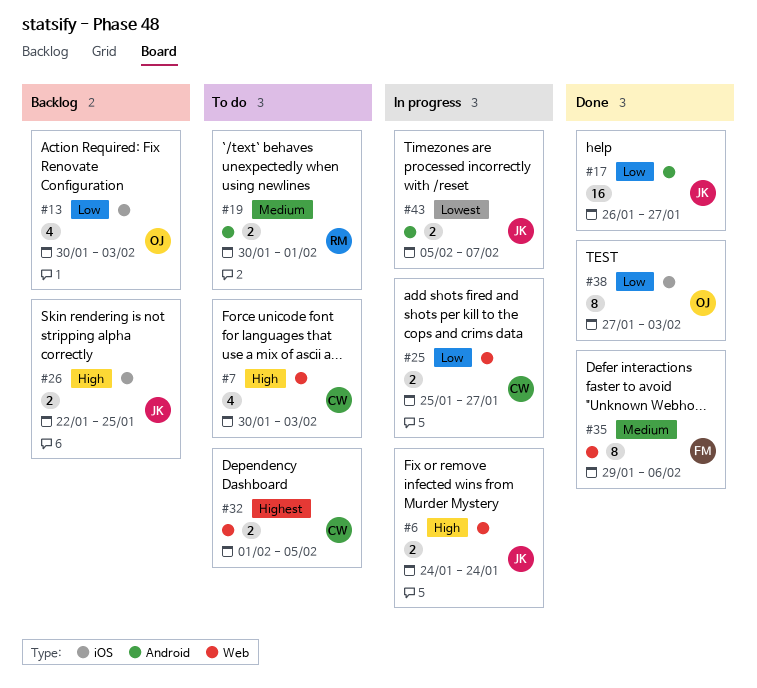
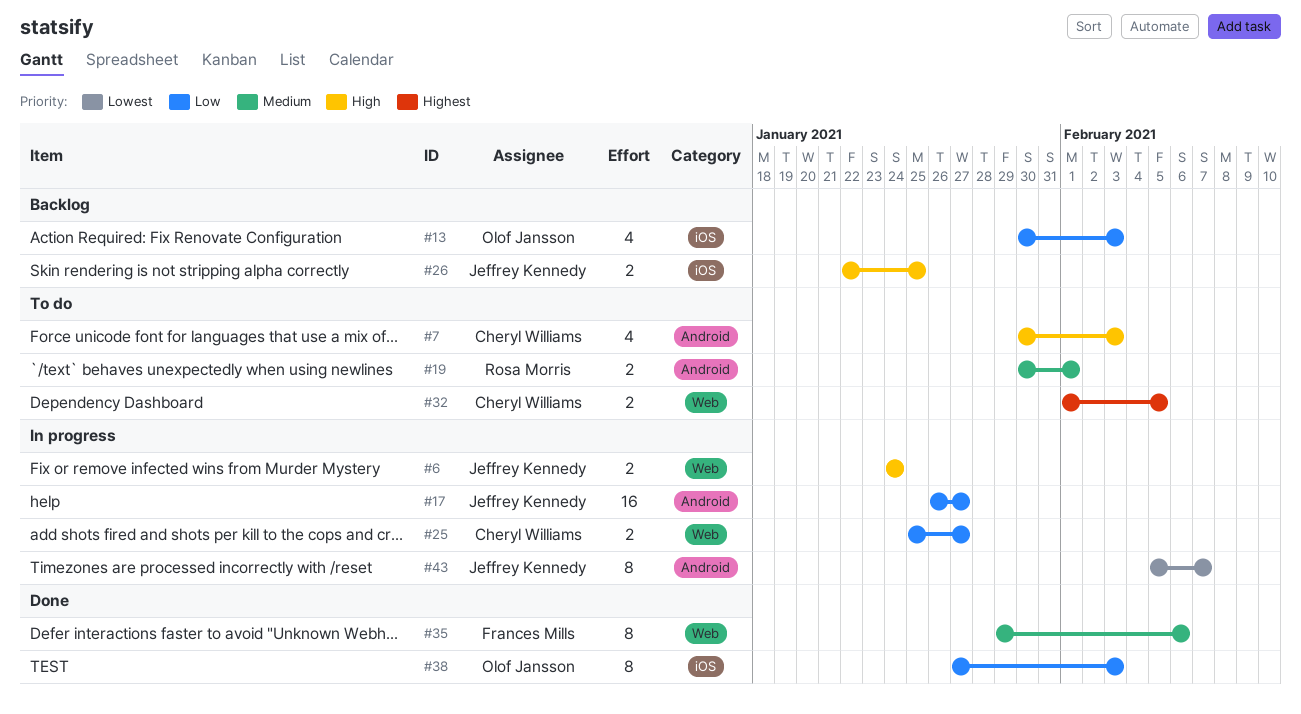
#7, label: Web -> Android
#17, status: Done -> In progress
#43, estimate: 2 -> 8

